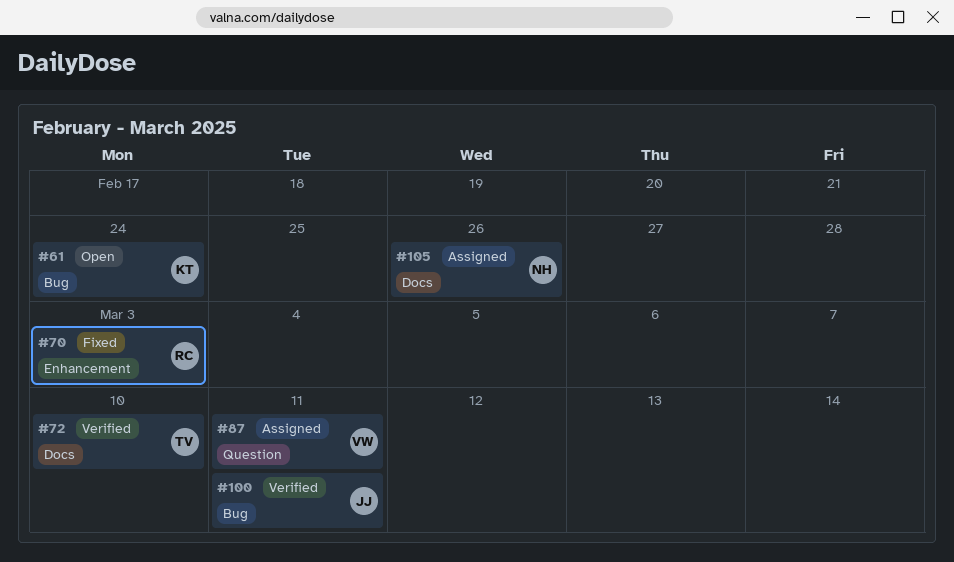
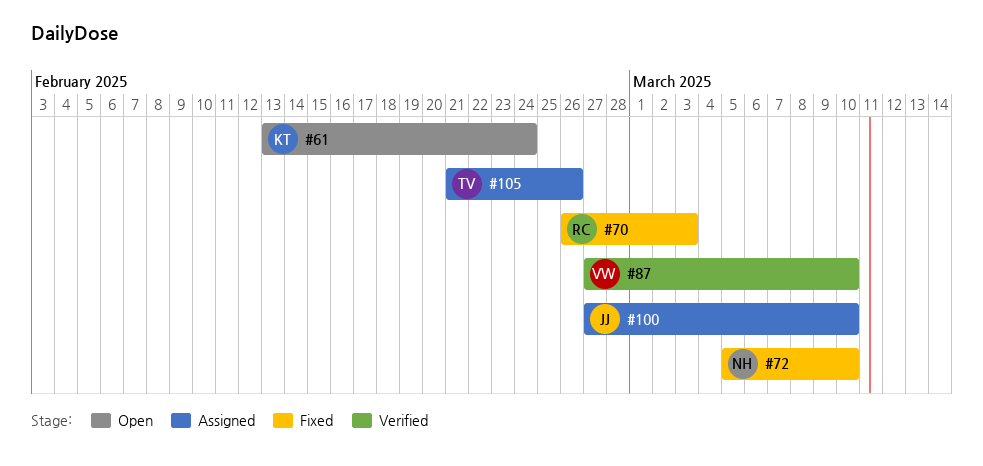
#72, status: Verified -> Fixed
#72, owner: TV -> NH
#87, status: Assigned -> Verified
#87, due: Mar 11 -> Mar 10
#100, status: Verified -> Assigned
#100, due: Mar 11 -> Mar 10
#105, owner: NH -> TV

